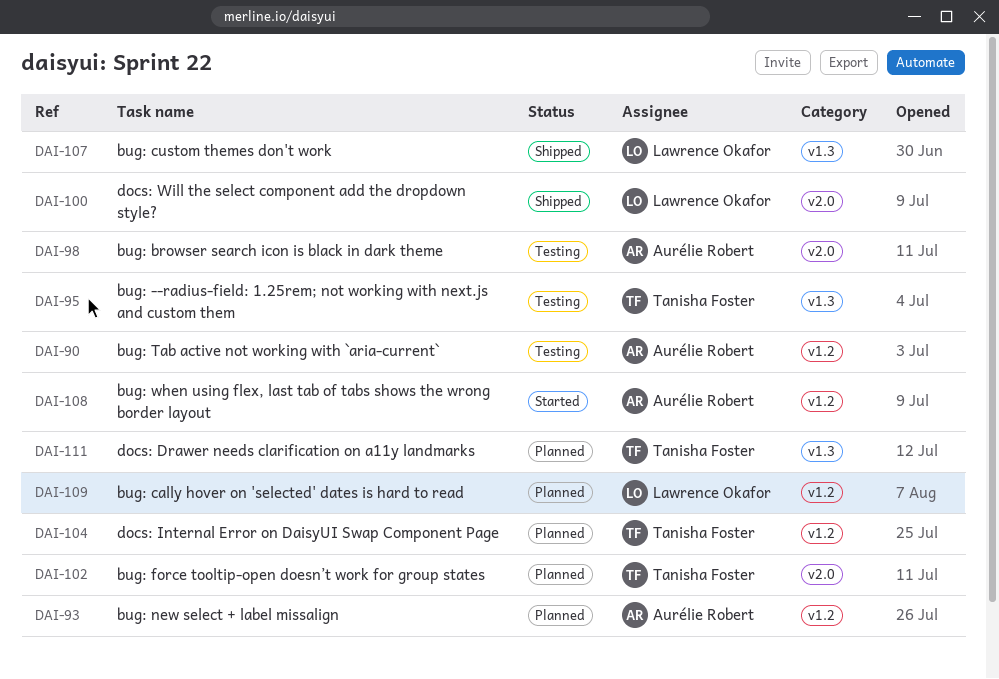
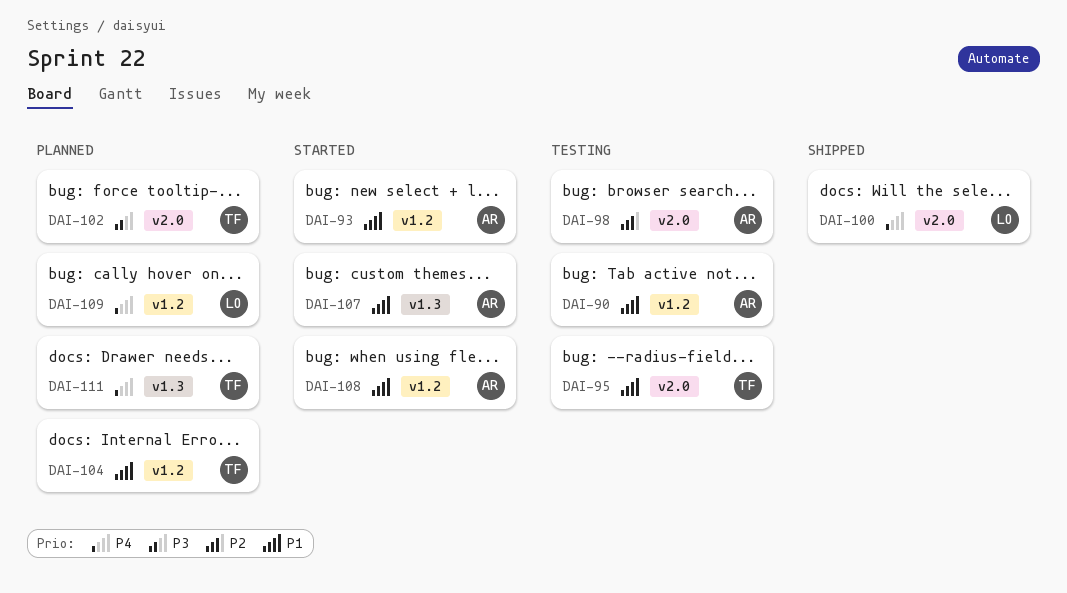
DAI-93, status: Planned -> Started
DAI-95, label: v1.3 -> v2.0
DAI-107, status: Shipped -> Started
DAI-107, owner: Lawrence Okafor -> Aurélie Robert

